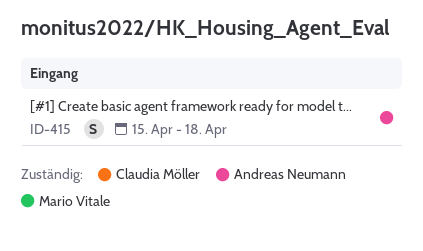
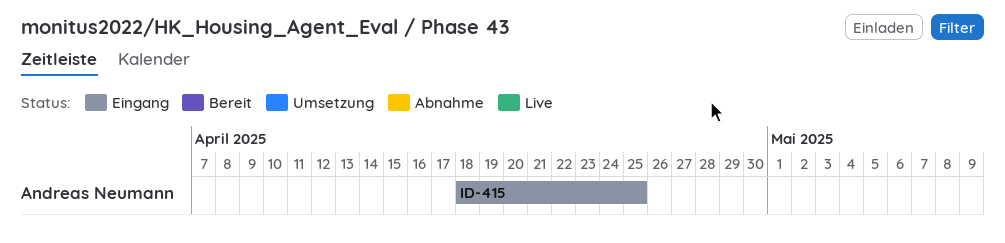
ID-415, start: Apr 15 -> Apr 18
ID-415, due: Apr 18 -> Apr 25

